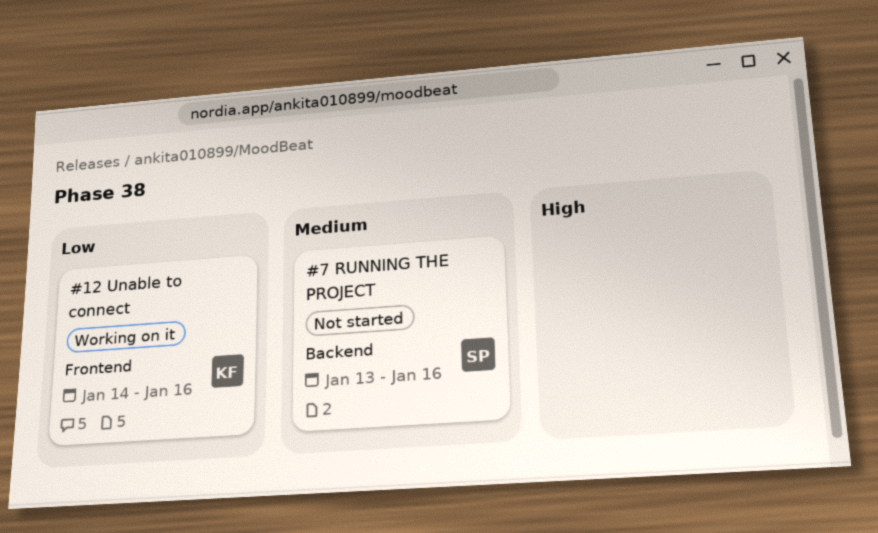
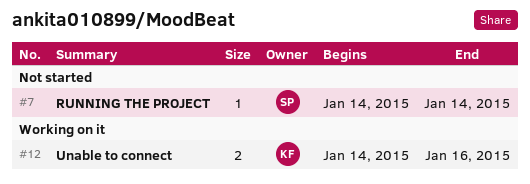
#7, start: Jan 13 -> Jan 14
#7, due: Jan 16 -> Jan 14

